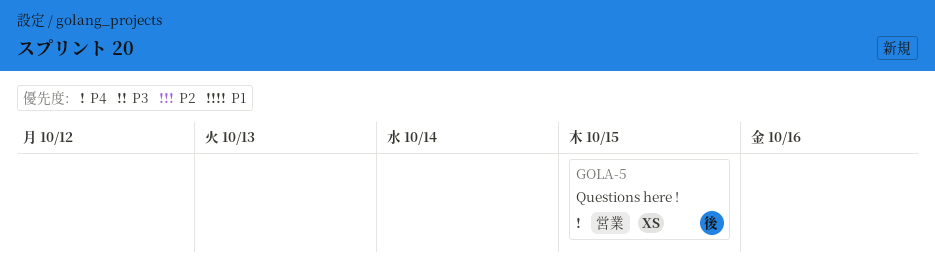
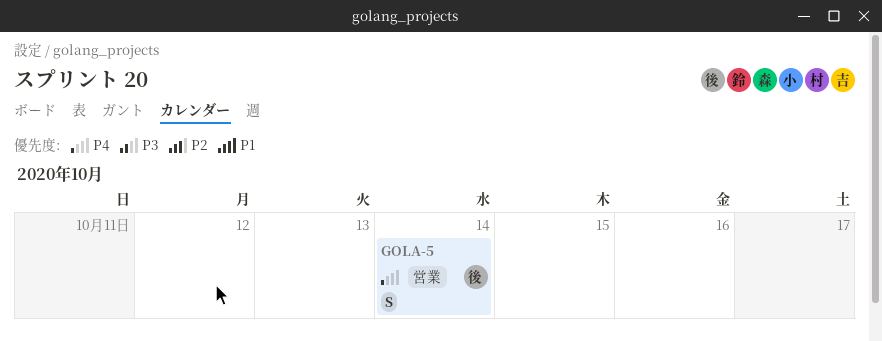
GOLA-5, estimate: XS -> S
GOLA-5, due: Oct 15 -> Oct 14

